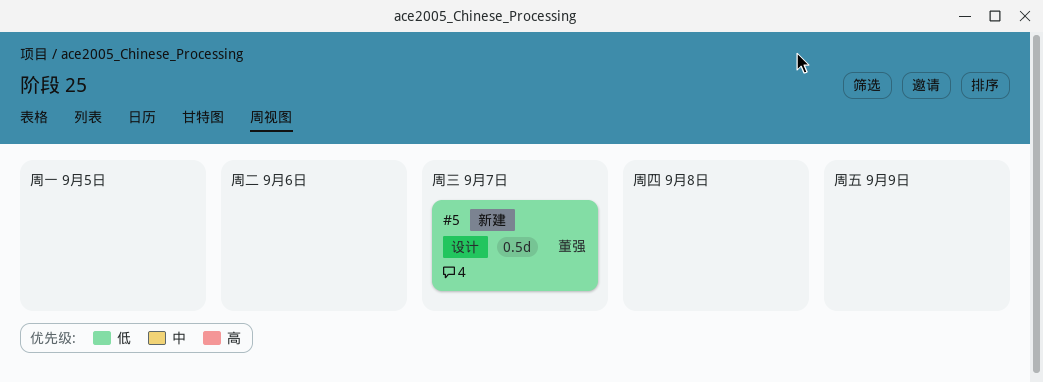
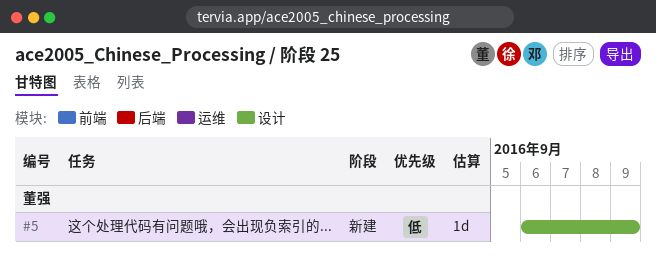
#5, estimate: 0.5d -> 1d
#5, due: Sep 7 -> Sep 9

